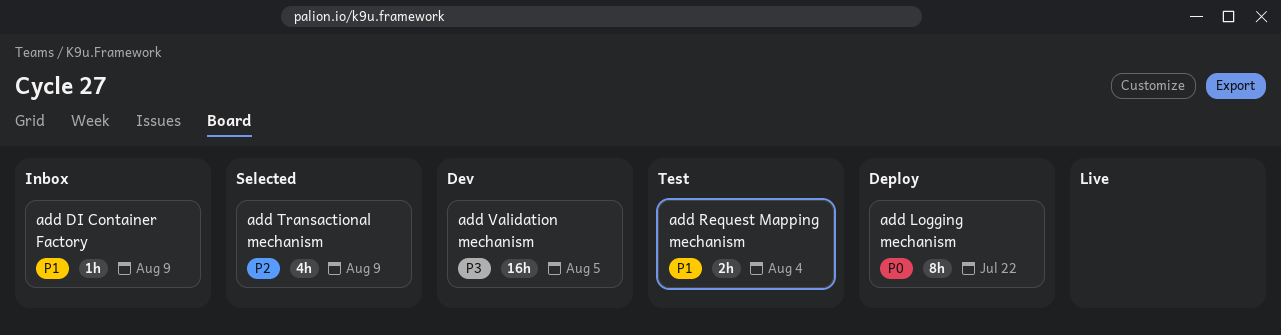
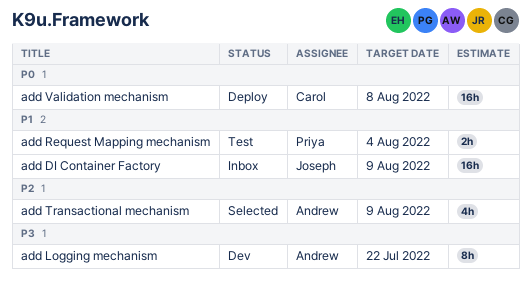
add DI Container Factory, estimate: 1h -> 16h
add Logging mechanism, status: Deploy -> Dev
add Logging mechanism, priority: P0 -> P3
add Validation mechanism, status: Dev -> Deploy
add Validation mechanism, priority: P3 -> P0
add Validation mechanism, due: Aug 5 -> Aug 8

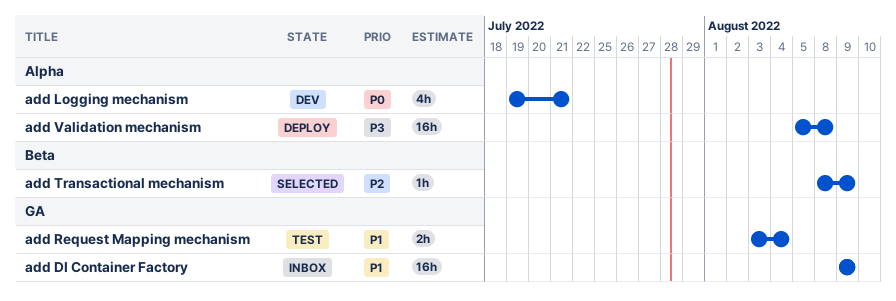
add Logging mechanism, priority: P3 -> P0
add Logging mechanism, estimate: 8h -> 4h
add Logging mechanism, due: Jul 22 -> Jul 21
add Transactional mechanism, estimate: 4h -> 1h
add Validation mechanism, priority: P0 -> P3

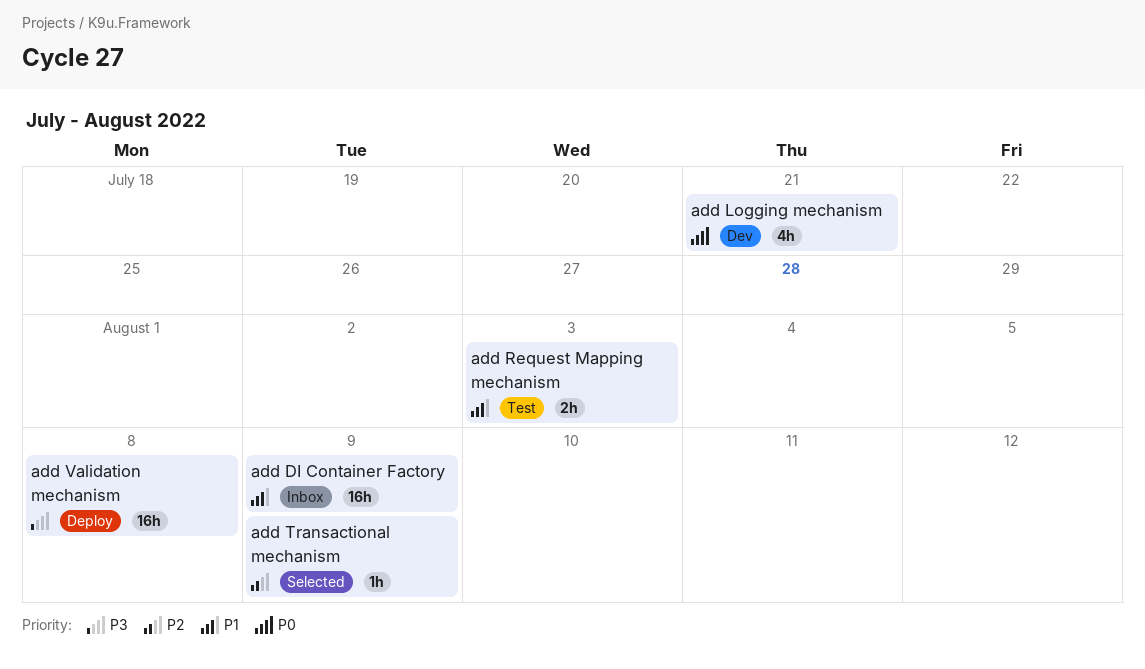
add Request Mapping mechanism, due: Aug 4 -> Aug 3

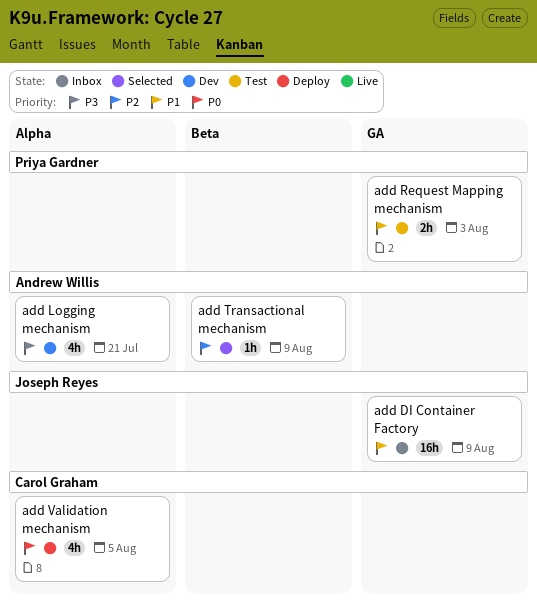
add Logging mechanism, priority: P0 -> P3
add Validation mechanism, priority: P3 -> P0
add Validation mechanism, estimate: 16h -> 4h
add Validation mechanism, due: Aug 8 -> Aug 5

